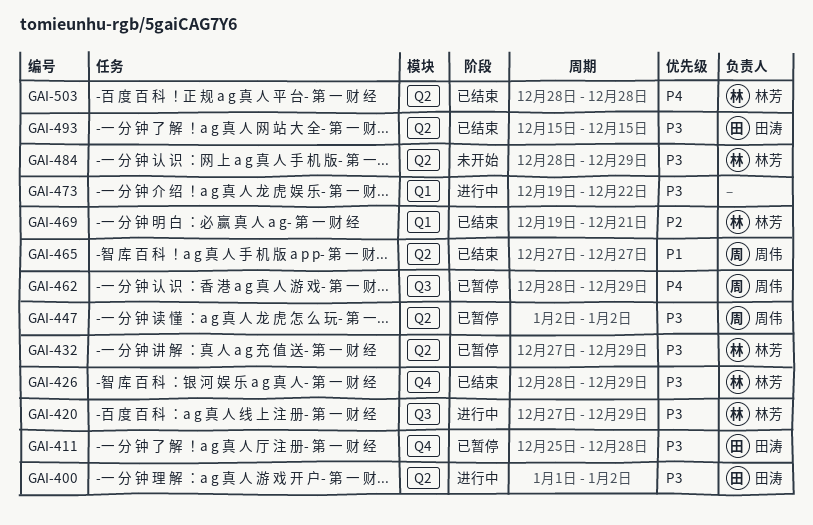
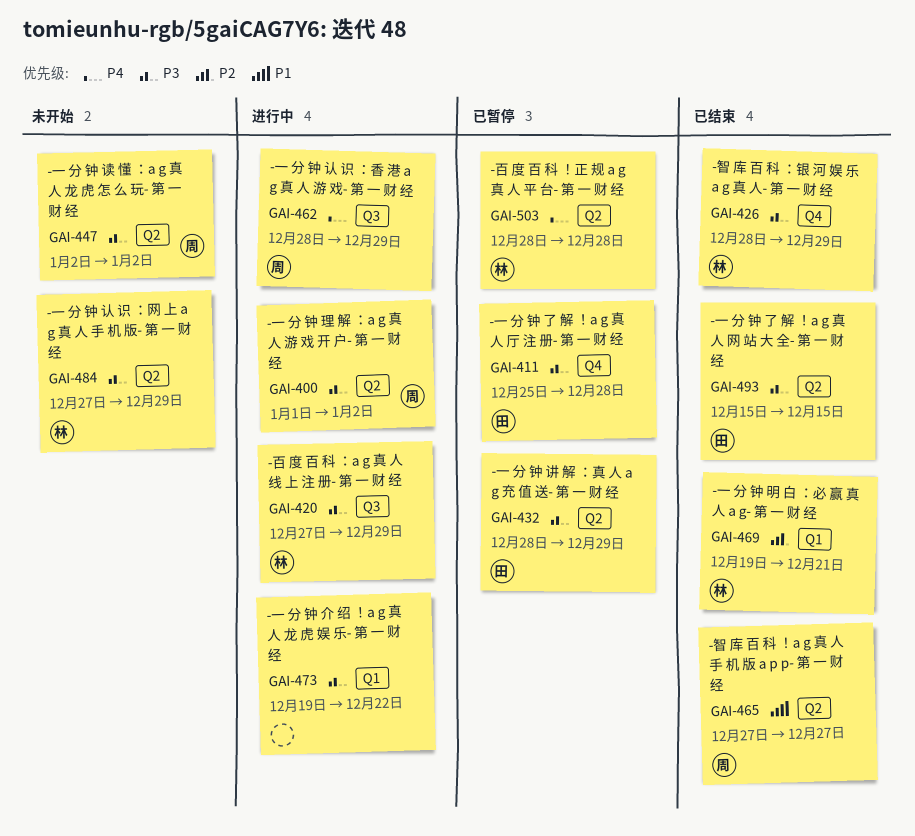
GAI-400, owner: 田涛 -> 周伟
GAI-432, owner: 林芳 -> 田涛
GAI-432, start: Dec 27 -> Dec 28
GAI-447, status: 已暂停 -> 未开始
GAI-462, status: 已暂停 -> 进行中
GAI-484, start: Dec 28 -> Dec 27
GAI-503, status: 已结束 -> 已暂停

